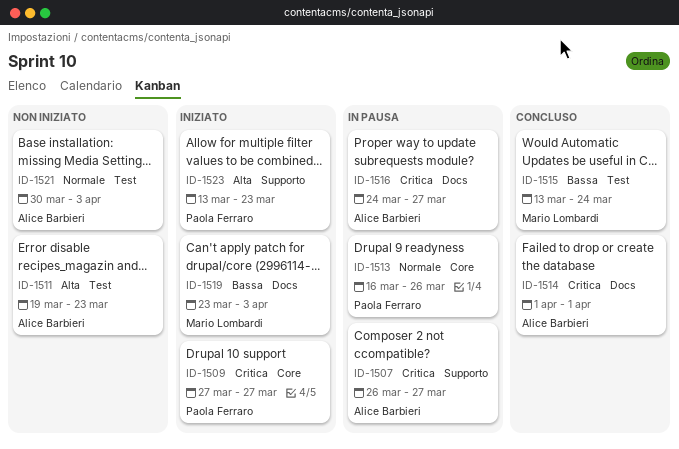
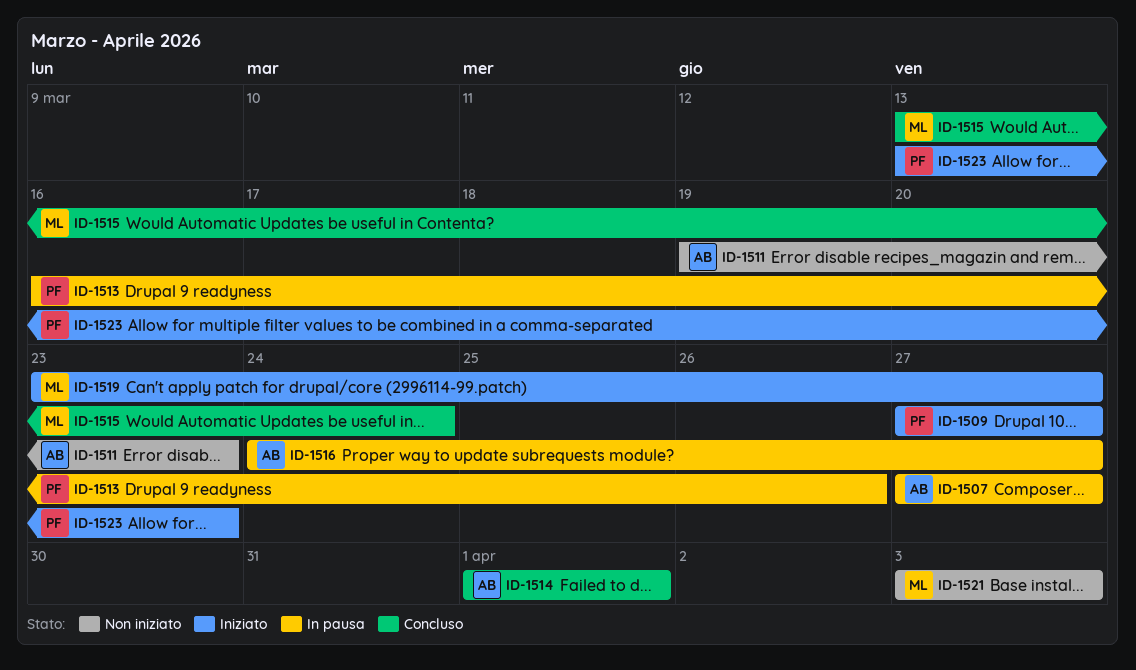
ID-1507, start: Mar 26 -> Mar 27
ID-1519, due: Apr 3 -> Mar 27
ID-1521, owner: Alice Barbieri -> Mario Lombardi
ID-1521, start: Mar 30 -> Apr 3

